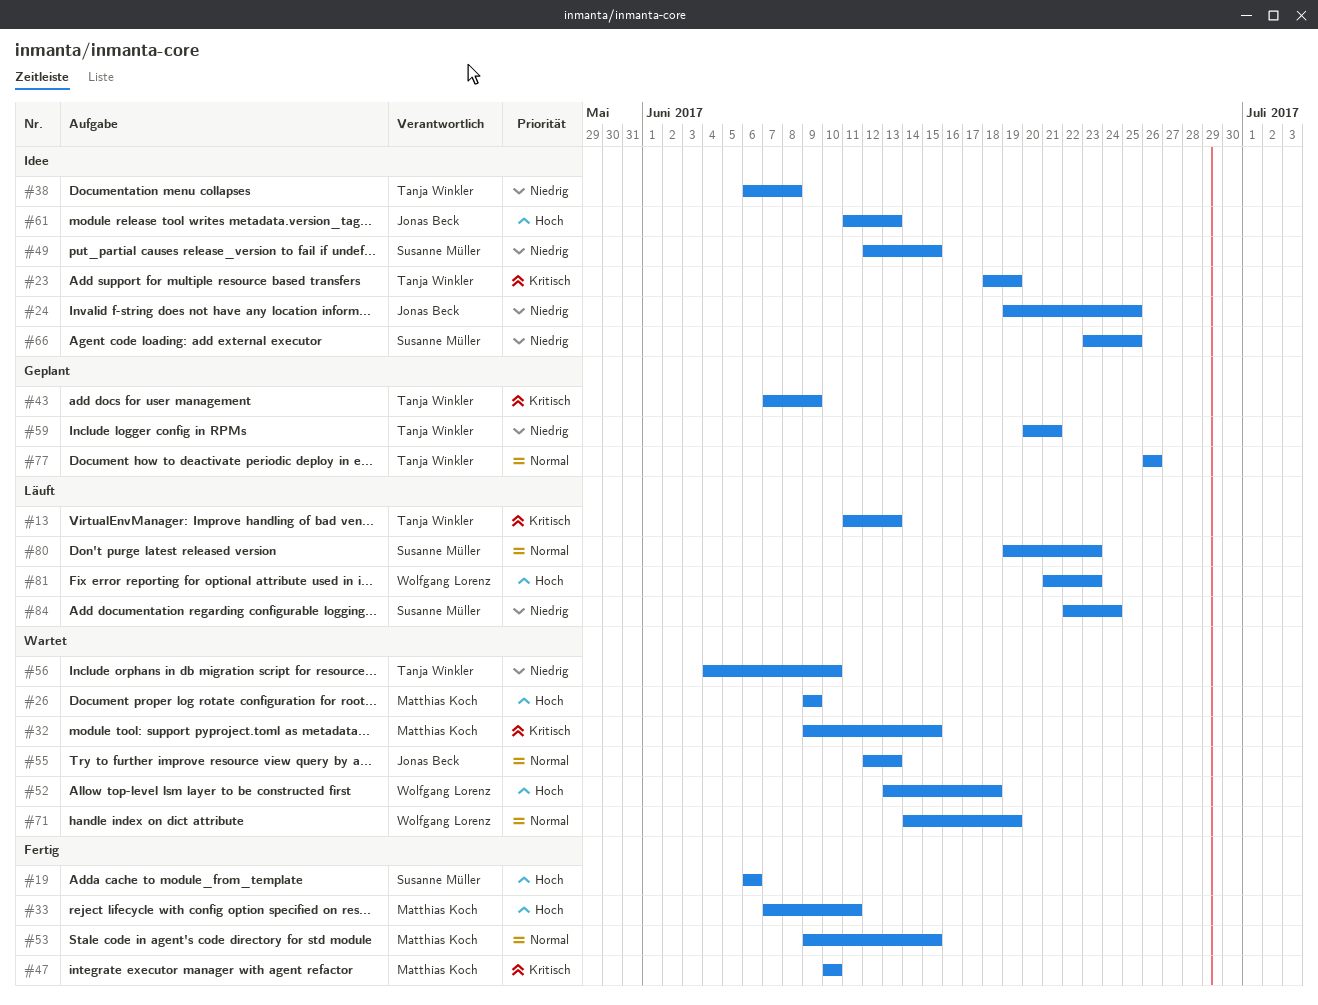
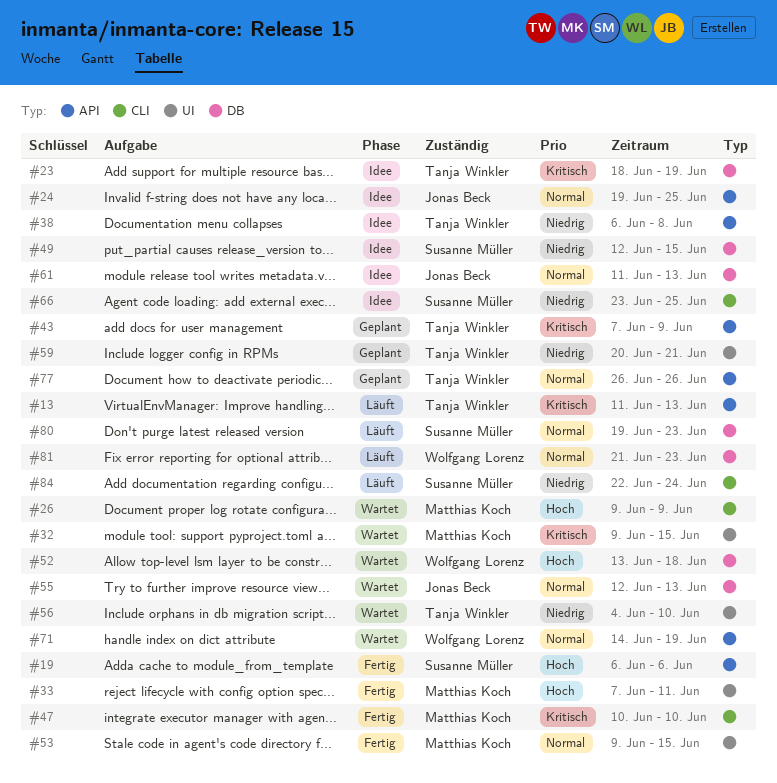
#24, priority: Niedrig -> Normal
#61, priority: Hoch -> Normal
#81, priority: Hoch -> Normal

